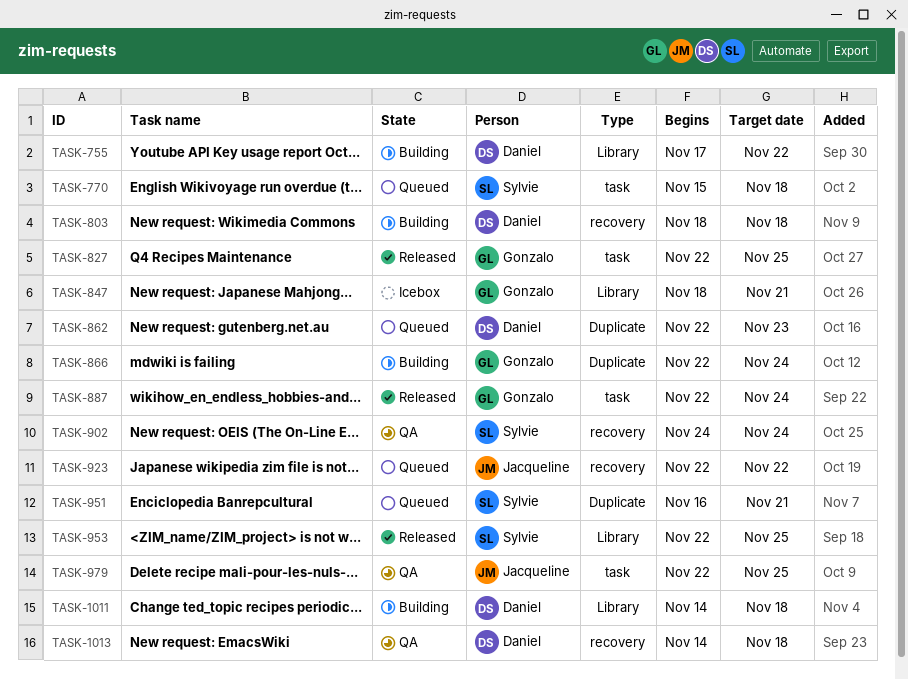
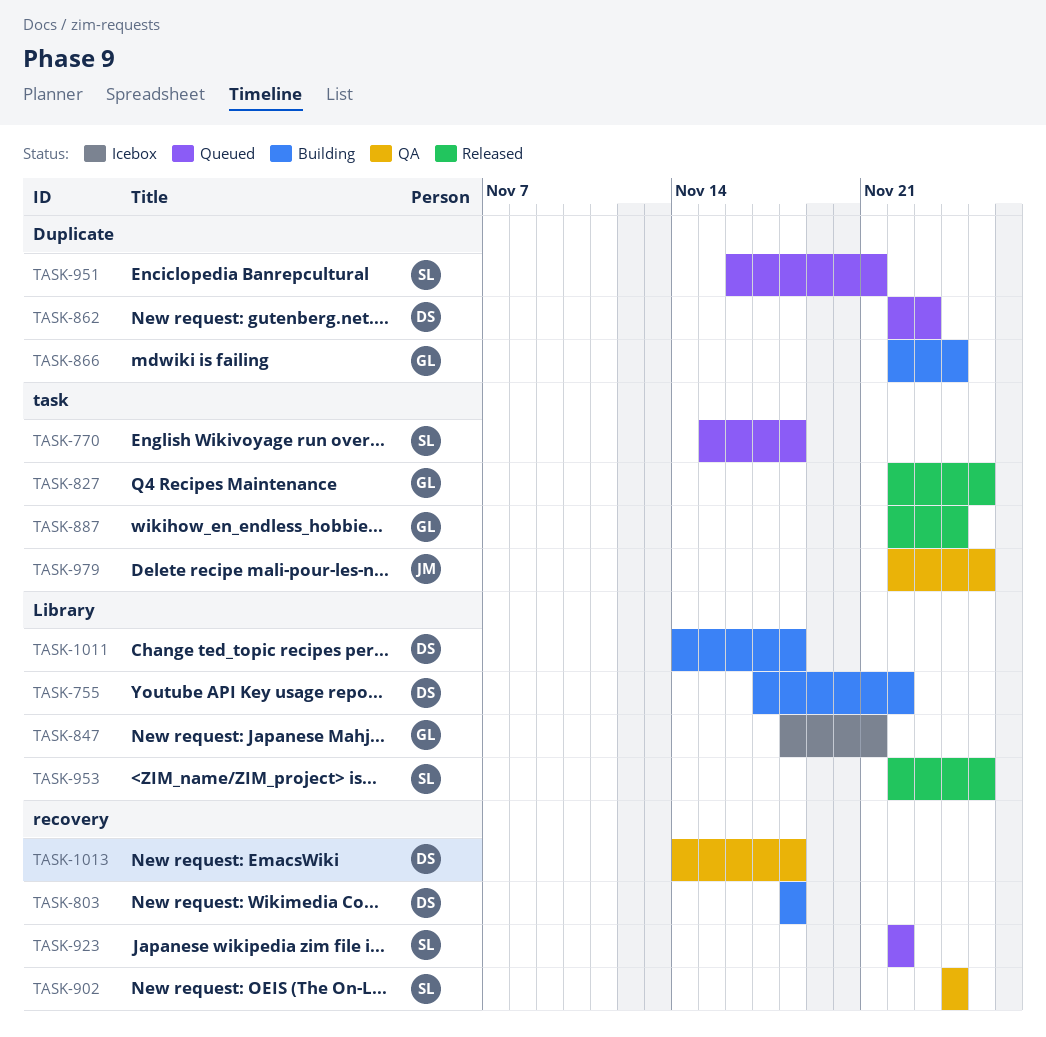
TASK-923, owner: Jacqueline -> Sylvie

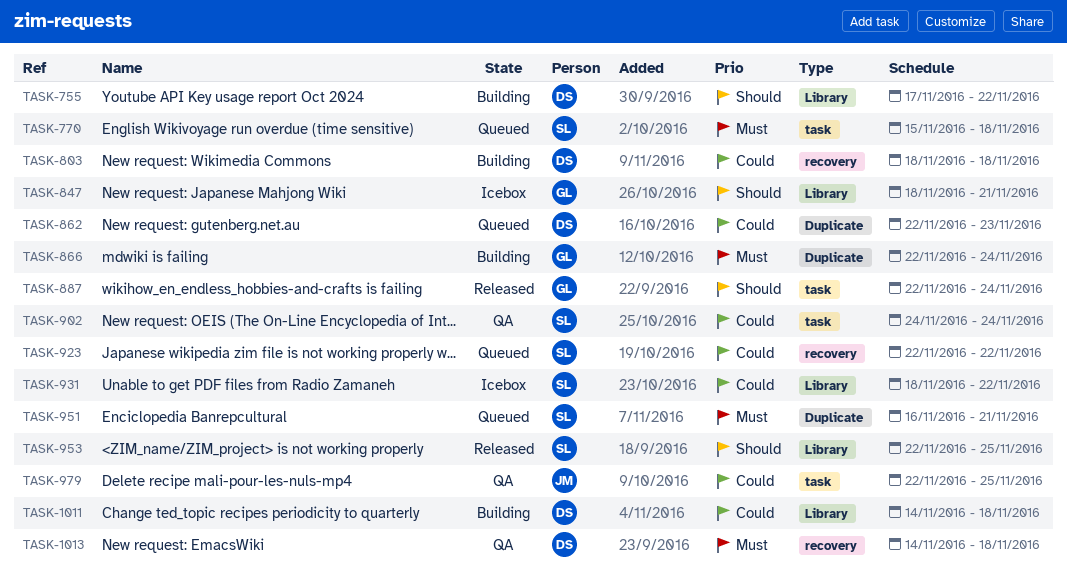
TASK-827: present -> none
TASK-902, label: recovery -> task
TASK-931: none -> present

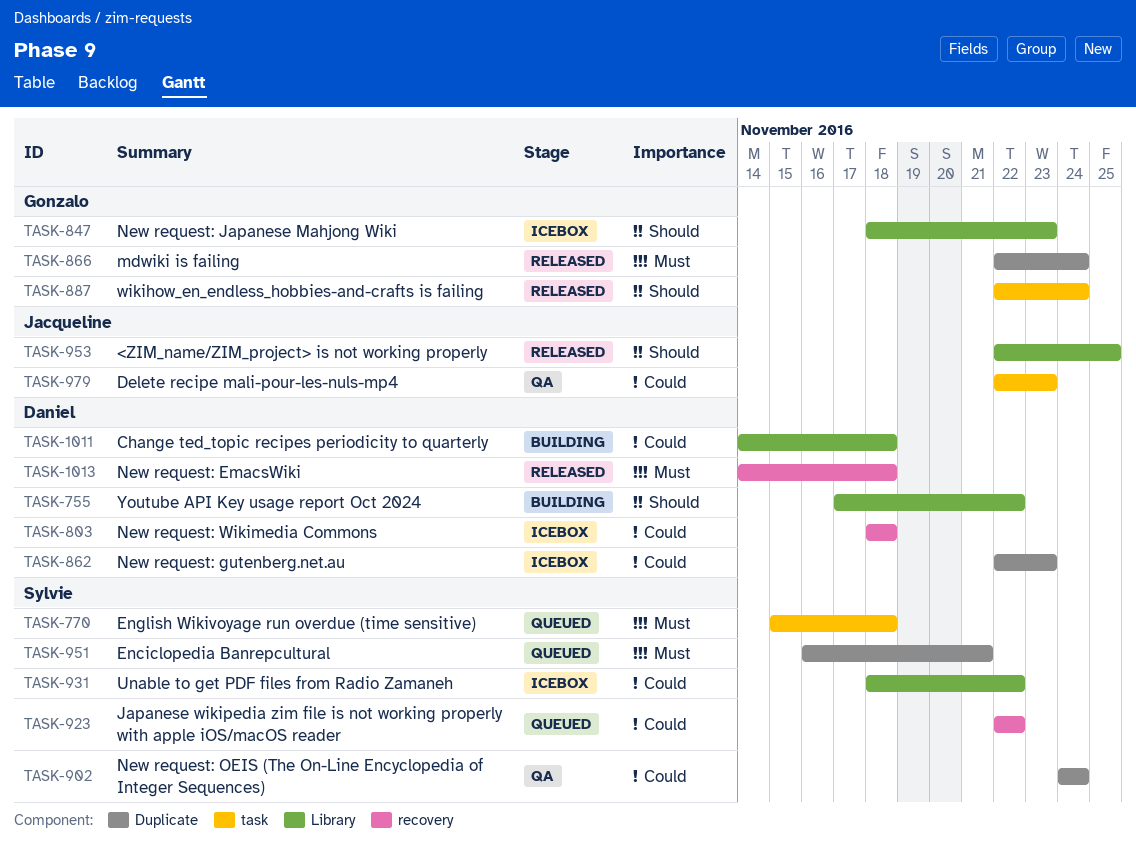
TASK-803, status: Building -> Icebox
TASK-847, due: Nov 21 -> Nov 23
TASK-862, status: Queued -> Icebox
TASK-866, status: Building -> Released
TASK-902, label: task -> Duplicate
TASK-953, owner: Sylvie -> Jacqueline
TASK-979, due: Nov 25 -> Nov 23
TASK-1013, status: QA -> Released

